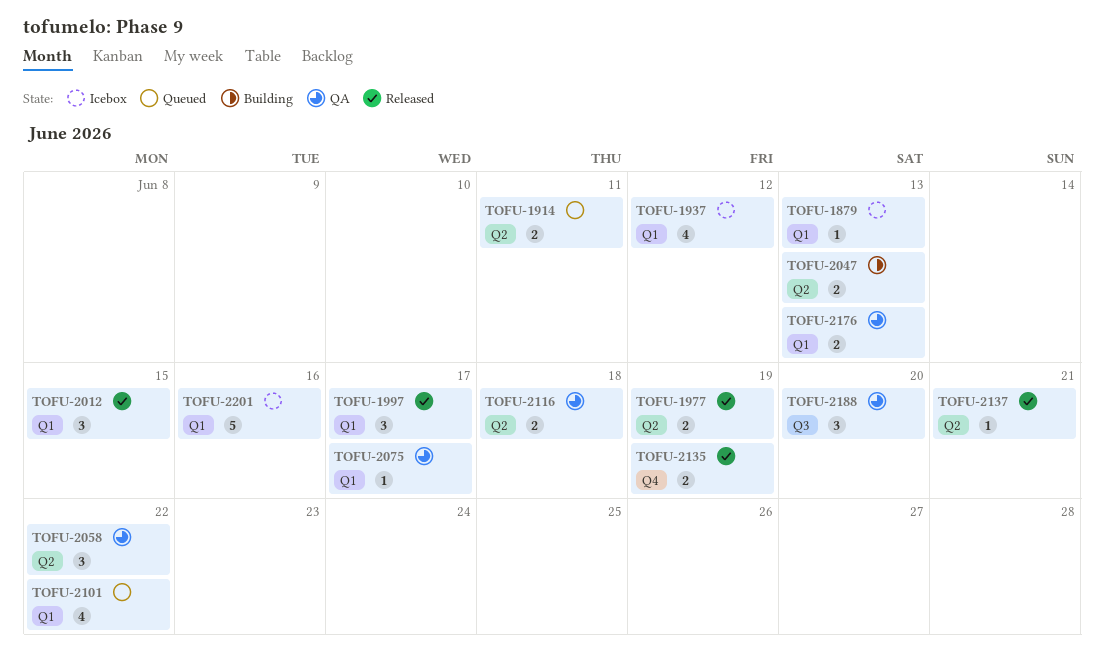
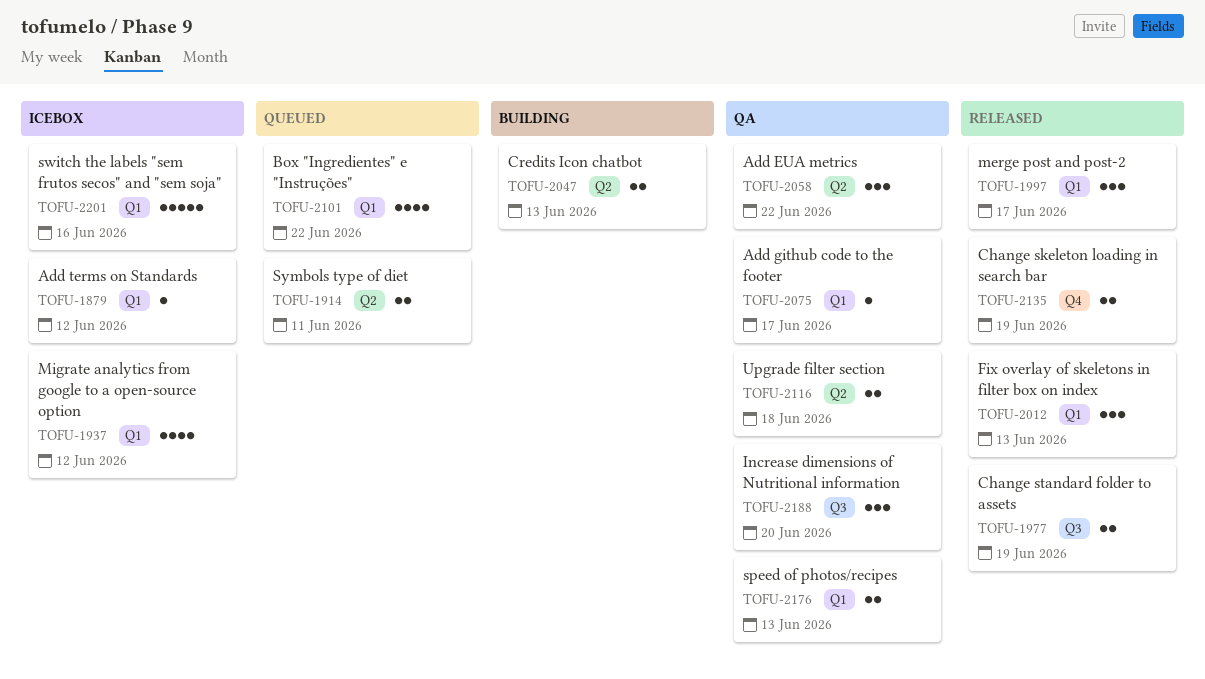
TOFU-1879, due: Jun 13 -> Jun 12
TOFU-1977, label: Q2 -> Q3
TOFU-2012, due: Jun 15 -> Jun 13
TOFU-2137: present -> none

